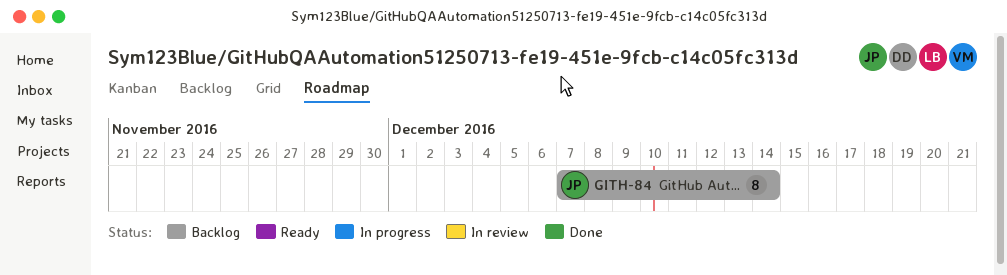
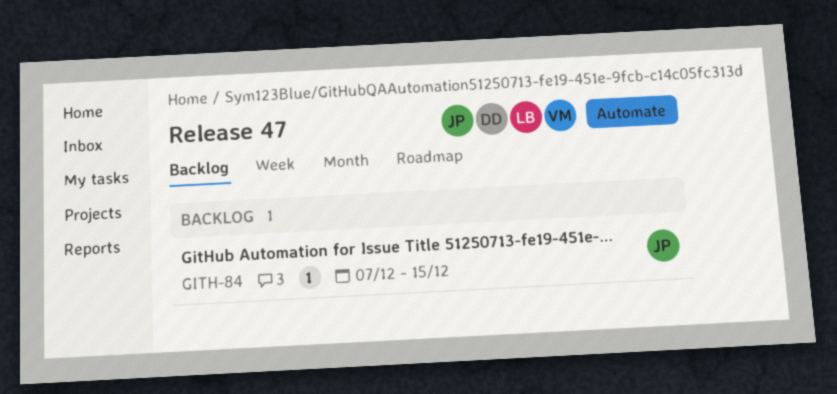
GITH-84, estimate: 8 -> 1
GITH-84, due: Dec 14 -> Dec 15

